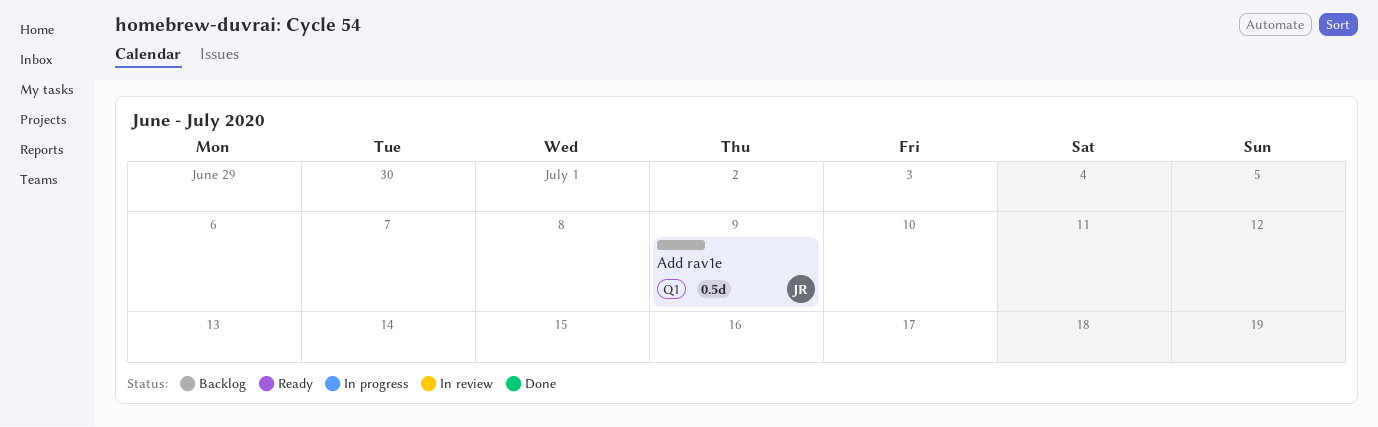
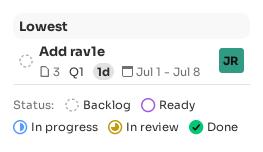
Add rav1e, estimate: 0.5d -> 1d
Add rav1e, due: Jul 9 -> Jul 8

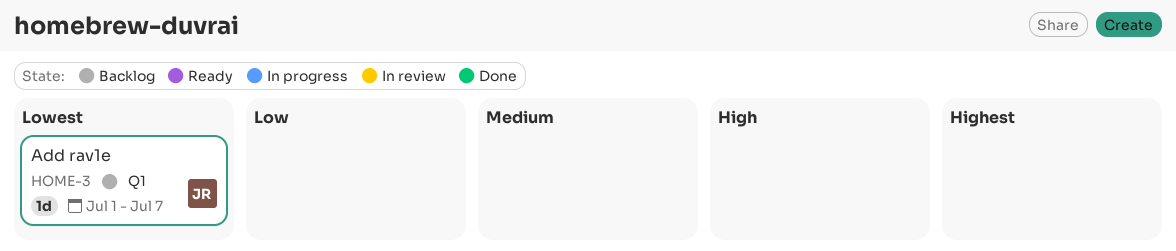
Add rav1e, due: Jul 8 -> Jul 7

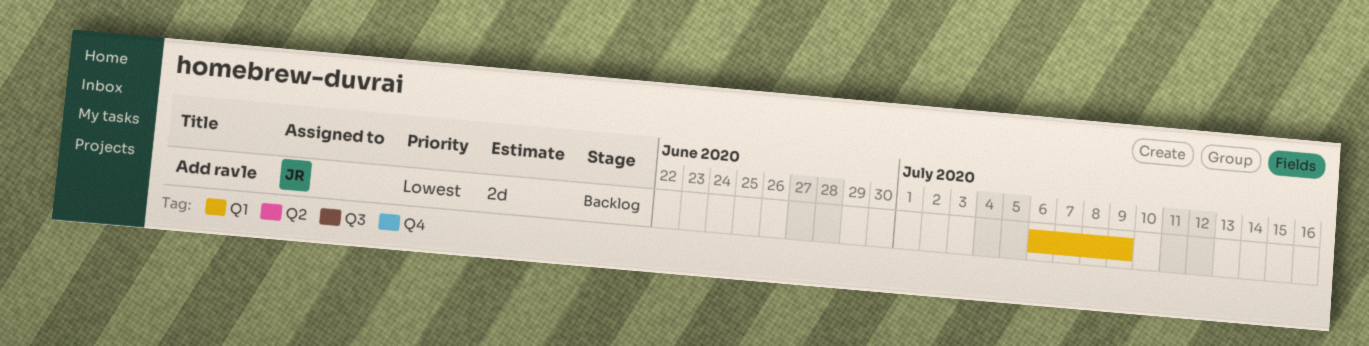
Add rav1e, estimate: 1d -> 2d
Add rav1e, start: Jul 1 -> Jul 6
Add rav1e, due: Jul 7 -> Jul 9

